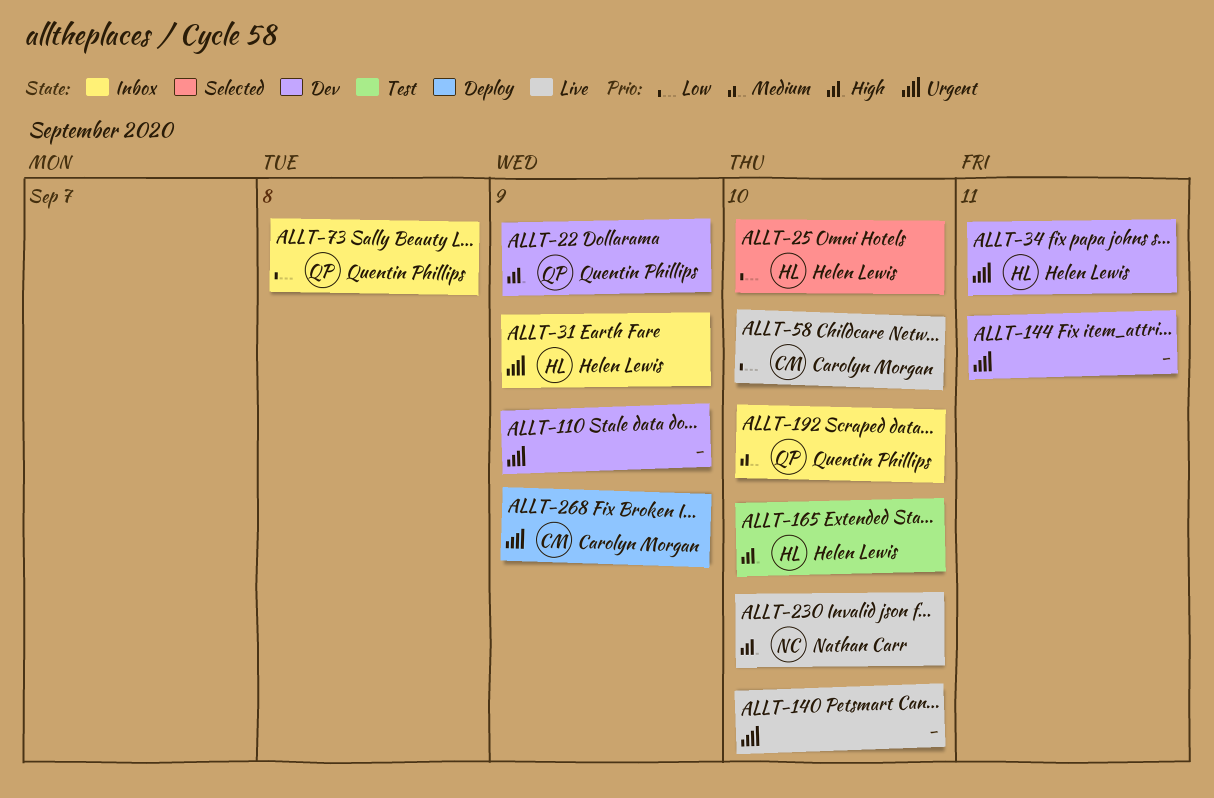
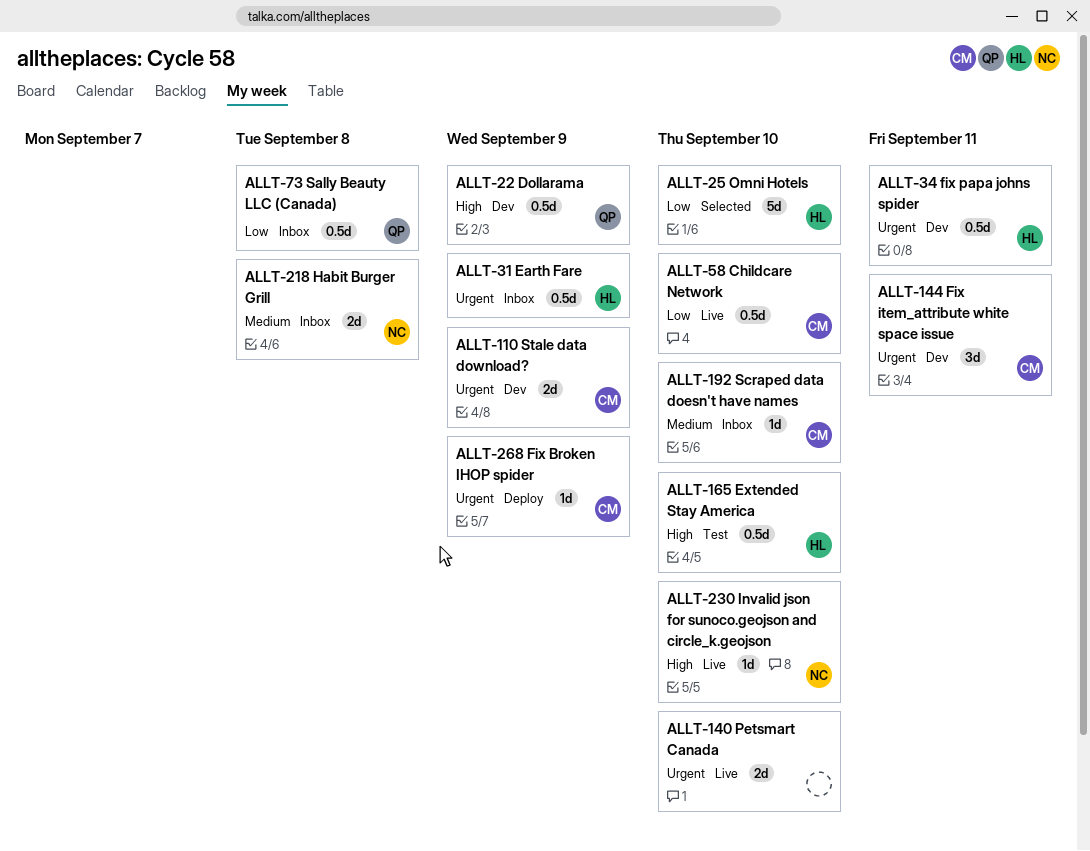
ALLT-110, owner: none -> Carolyn Morgan
ALLT-144, owner: none -> Carolyn Morgan
ALLT-192, owner: Quentin Phillips -> Carolyn Morgan
ALLT-218: none -> present

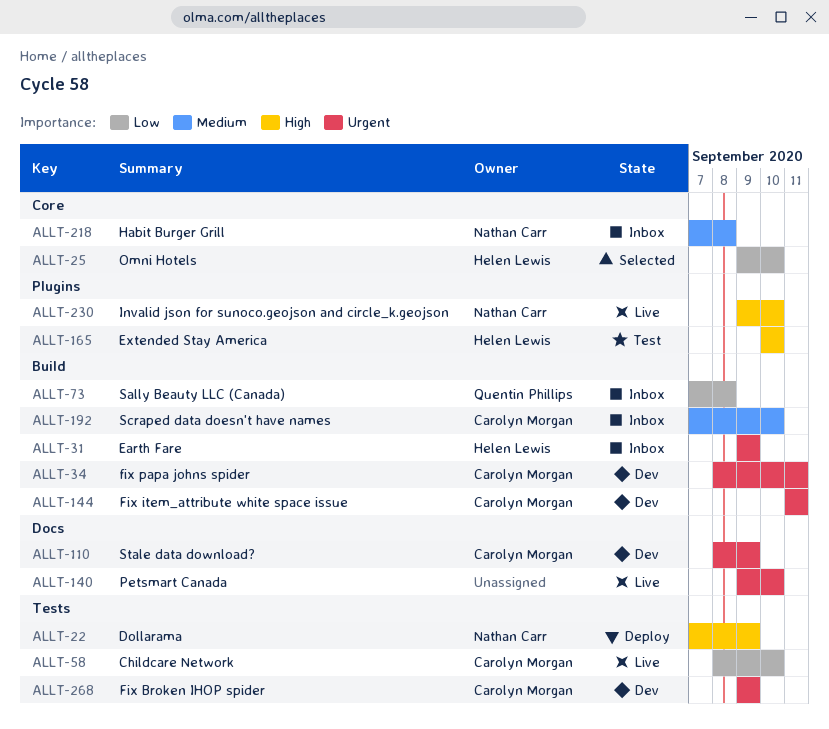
ALLT-22, status: Dev -> Deploy
ALLT-22, owner: Quentin Phillips -> Nathan Carr
ALLT-34, owner: Helen Lewis -> Carolyn Morgan
ALLT-268, status: Deploy -> Dev

